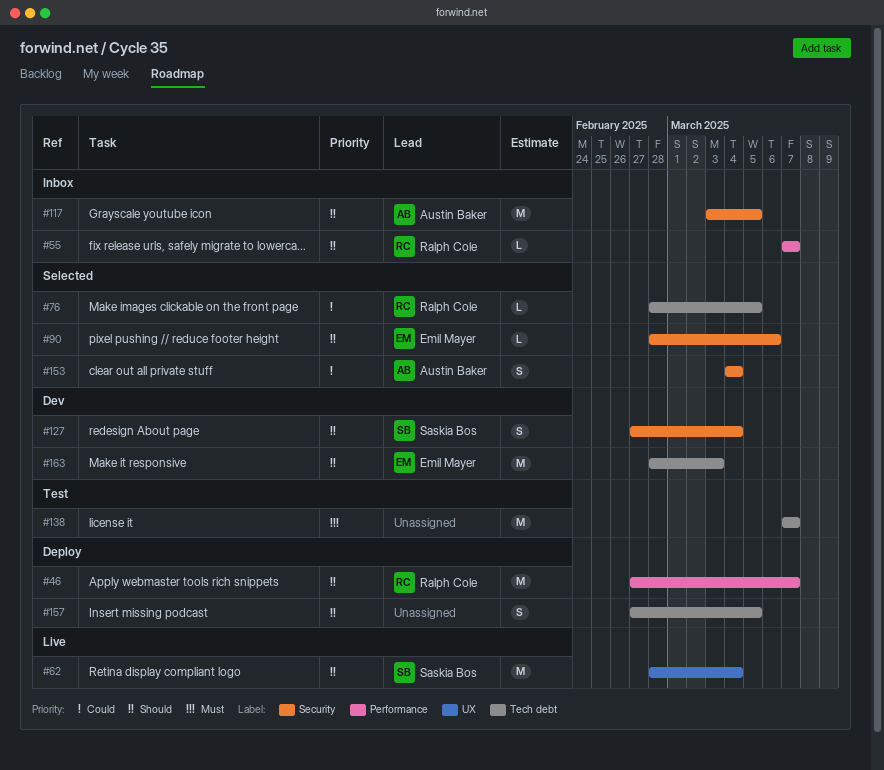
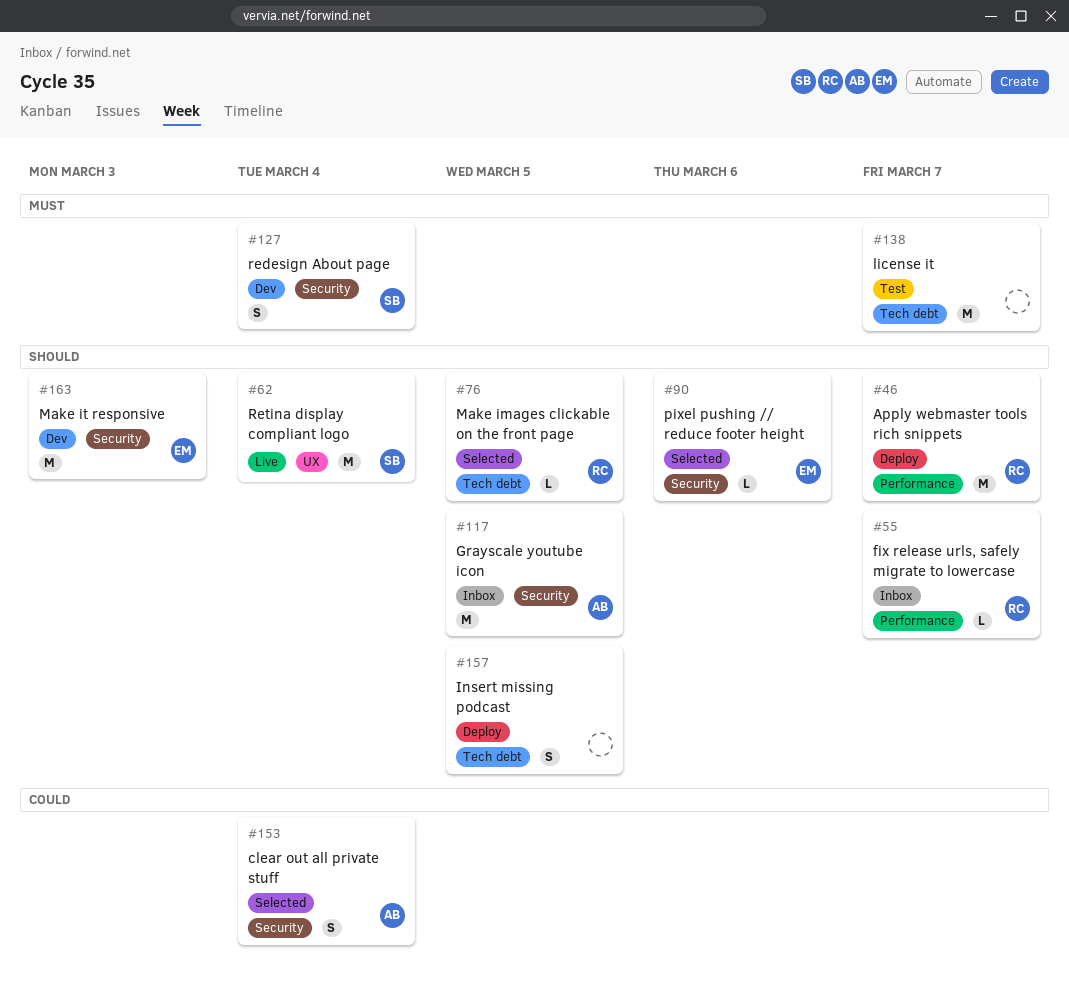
#76, priority: Could -> Should
#127, priority: Should -> Must
#163, label: Tech debt -> Security

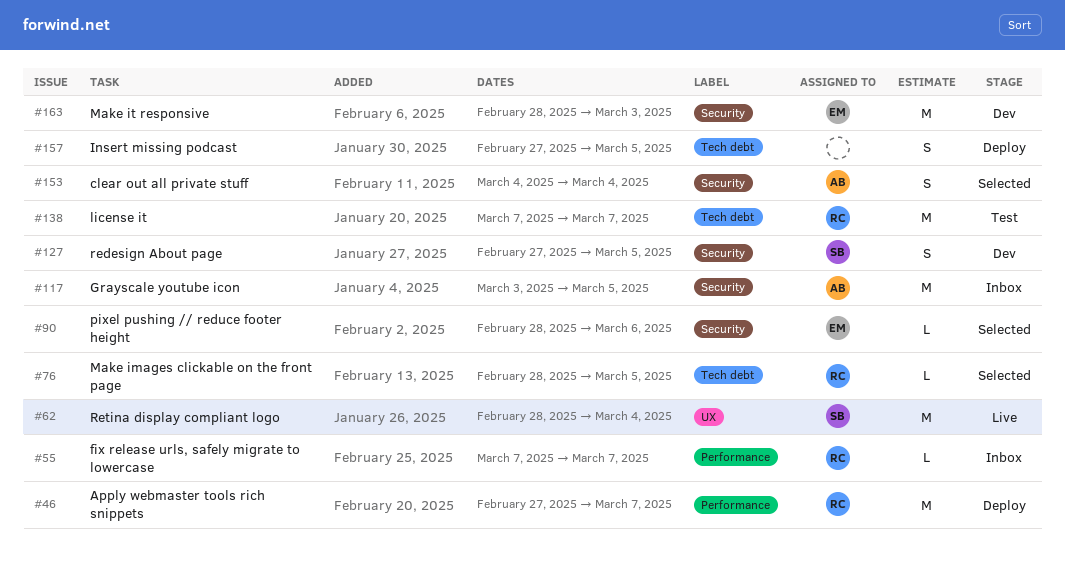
#127, due: Mar 4 -> Mar 5
#138, owner: none -> RC

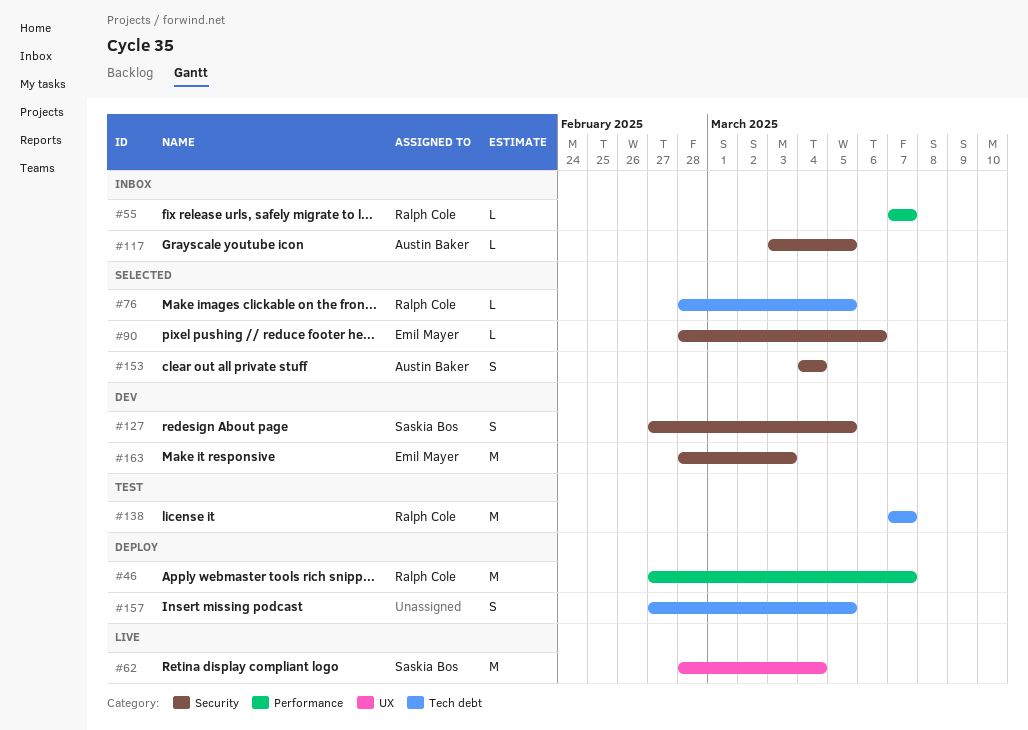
#117, estimate: M -> L

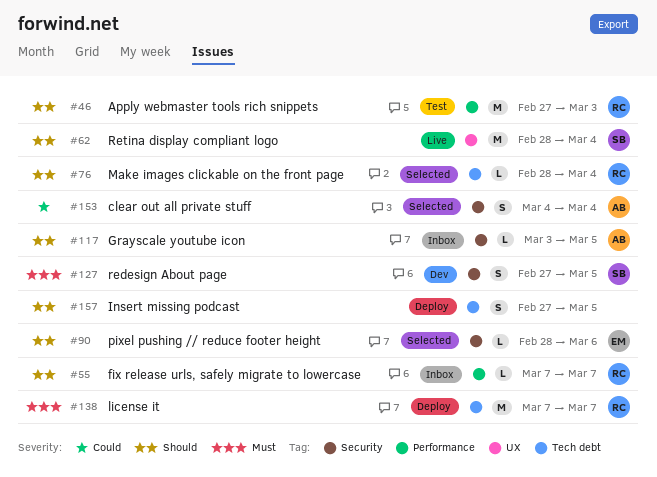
#46, status: Deploy -> Test
#46, due: Mar 7 -> Mar 3
#76, due: Mar 5 -> Mar 4
#138, status: Test -> Deploy
#163: present -> none

